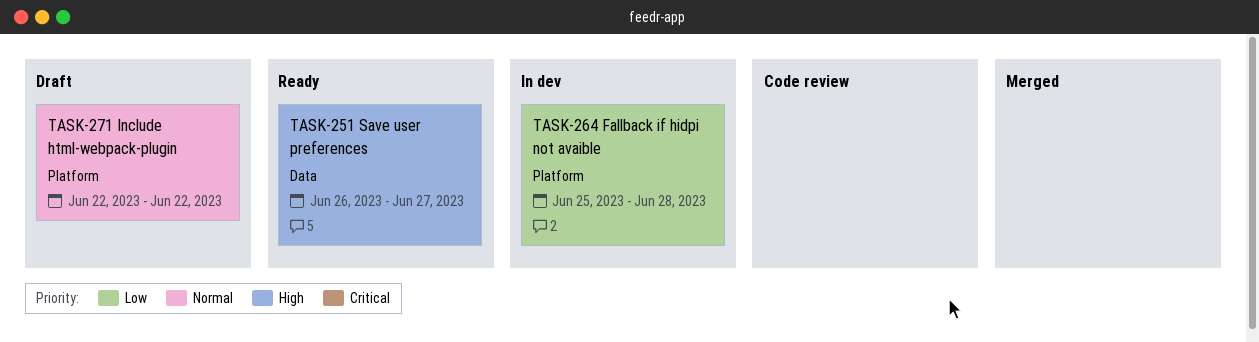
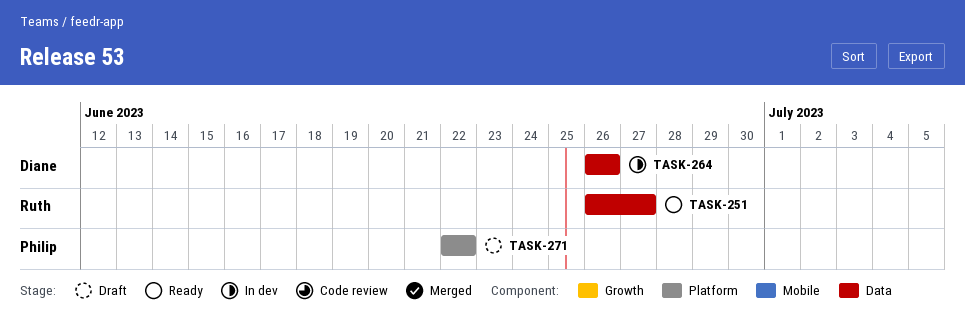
TASK-264, label: Platform -> Data
TASK-264, start: Jun 25 -> Jun 26
TASK-264, due: Jun 28 -> Jun 26

